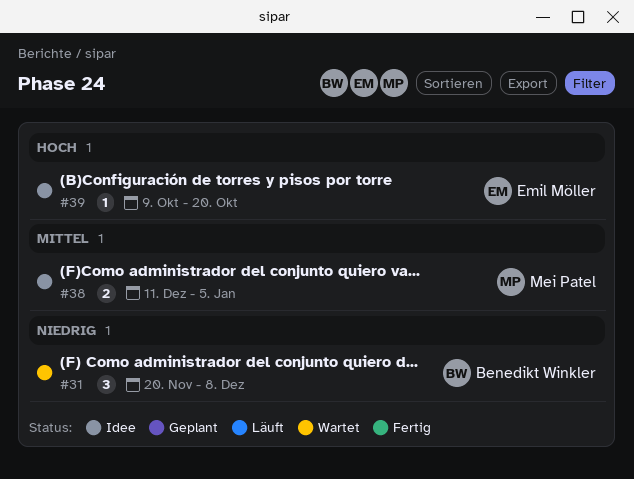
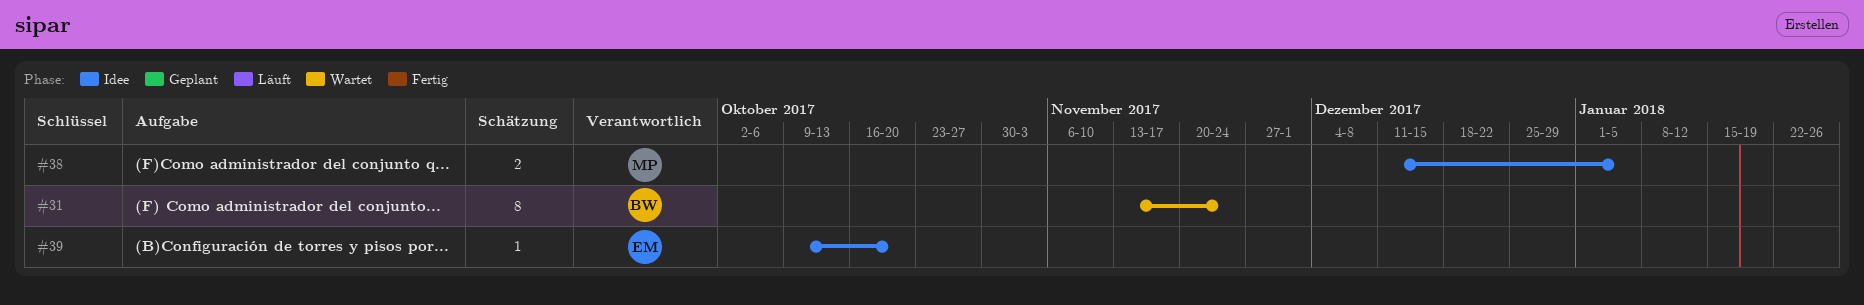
#31, estimate: 3 -> 8
#31, start: Nov 20 -> Nov 13
#31, due: Dec 8 -> Nov 24

